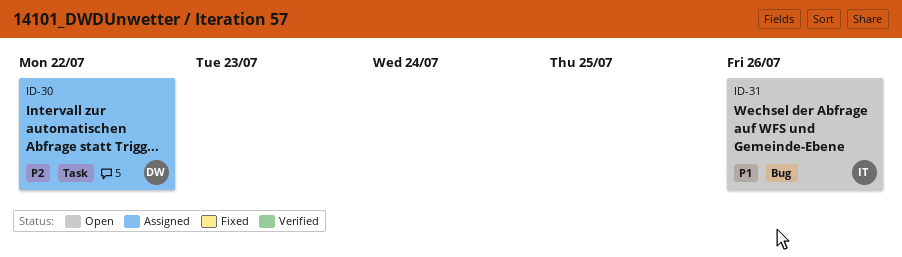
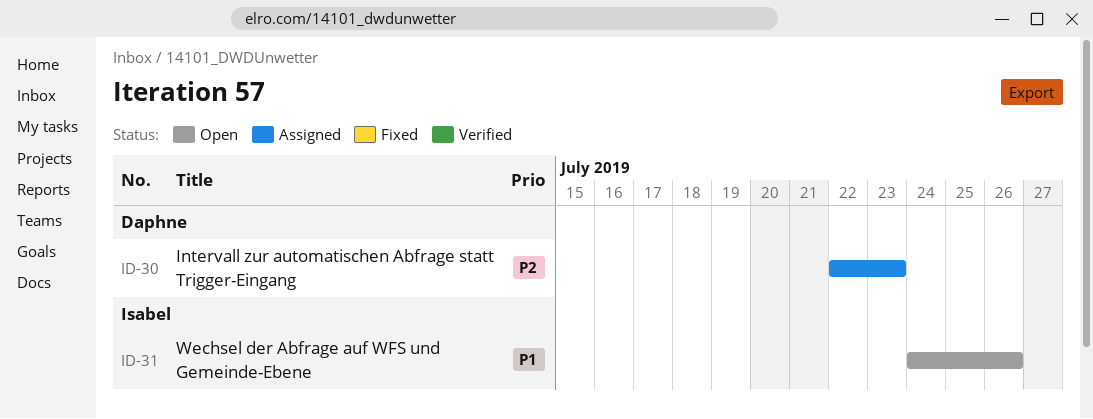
ID-30, due: Jul 22 -> Jul 23

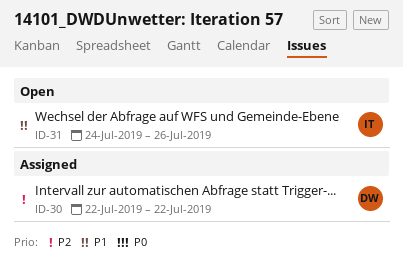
ID-30, due: Jul 23 -> Jul 22

